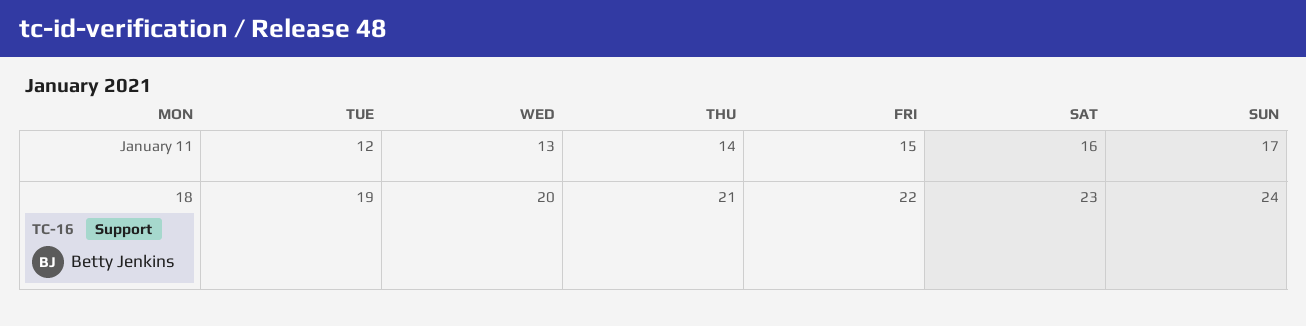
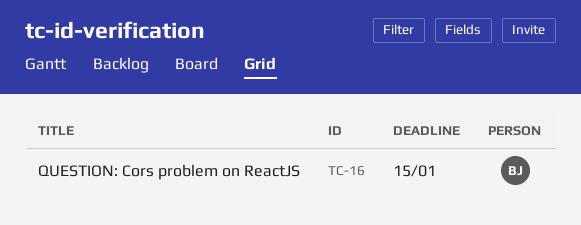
TC-16, due: Jan 18 -> Jan 15

